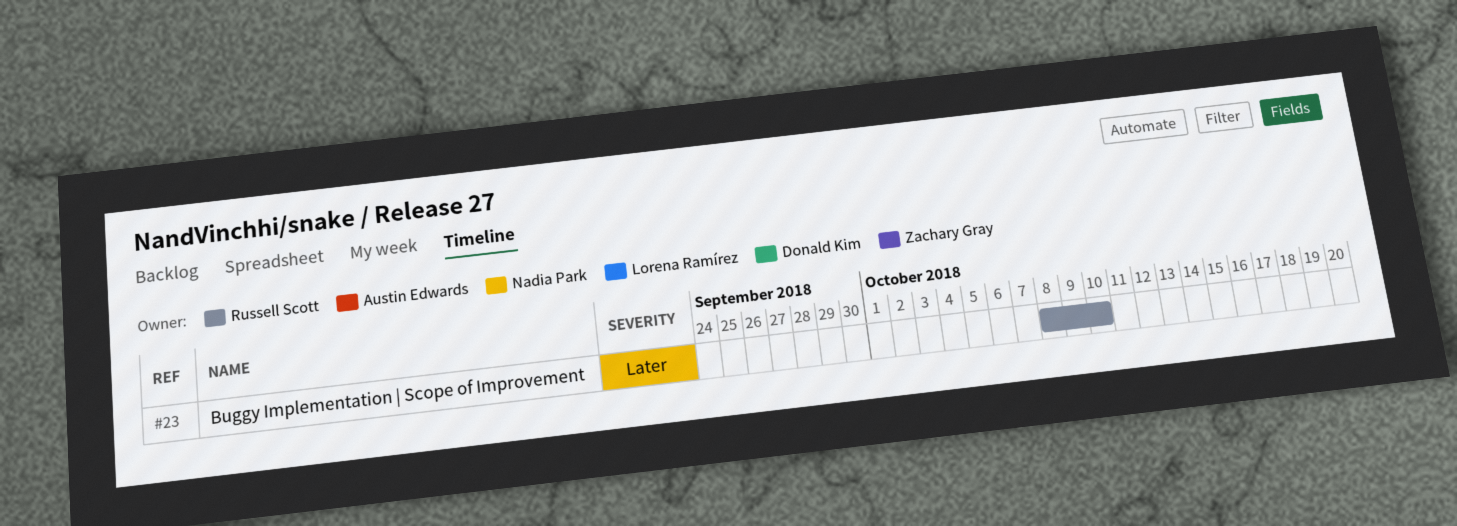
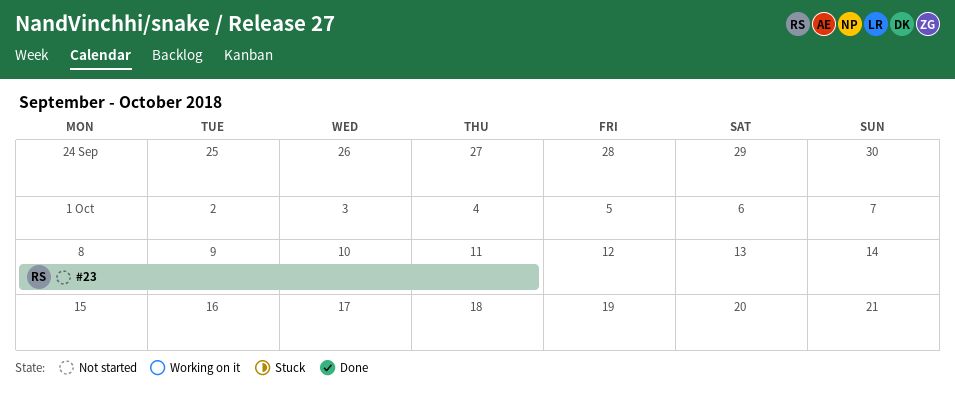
#23, due: Oct 10 -> Oct 11

